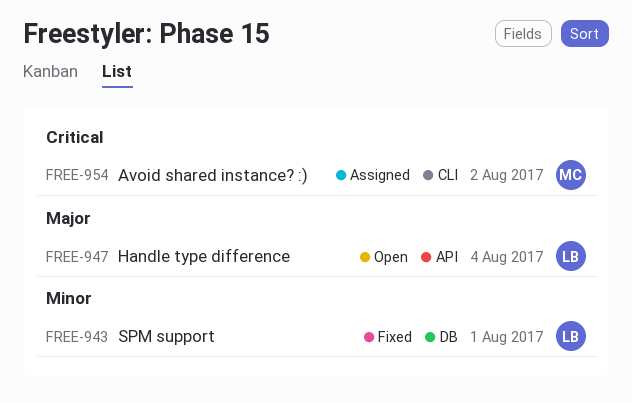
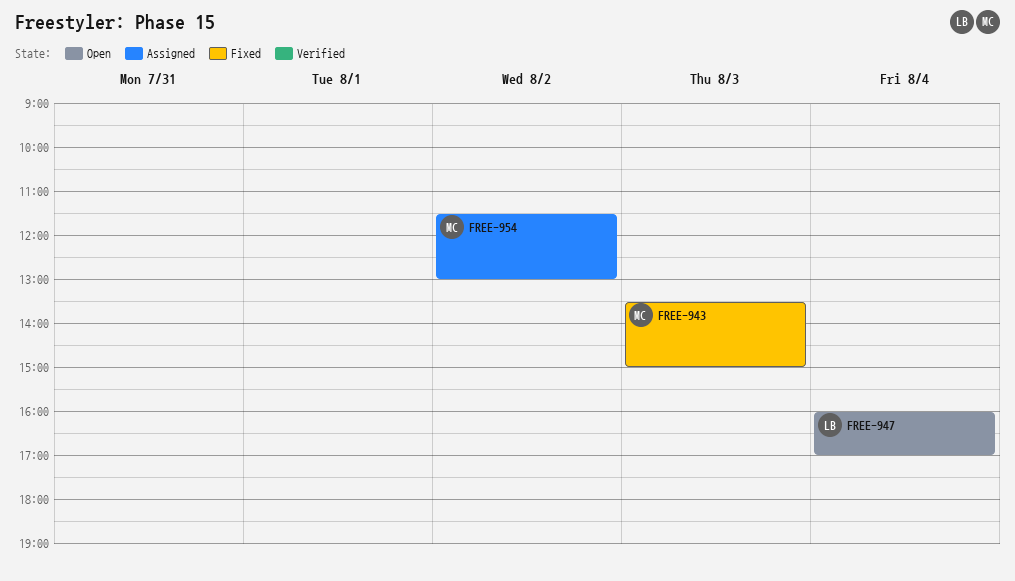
FREE-943, owner: LB -> MC
FREE-943, day: Aug 1 -> Aug 3

